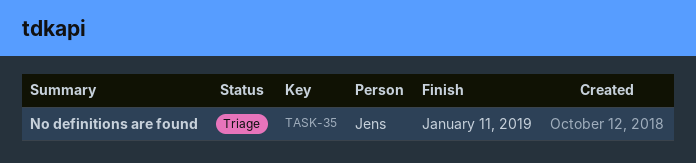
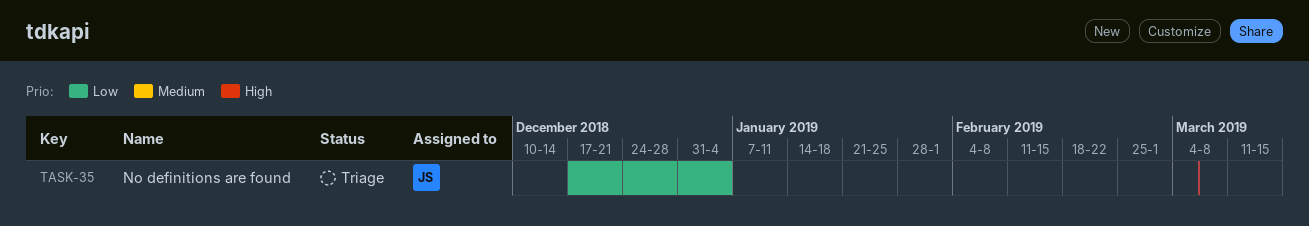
TASK-35, due: Jan 11 -> Jan 4

